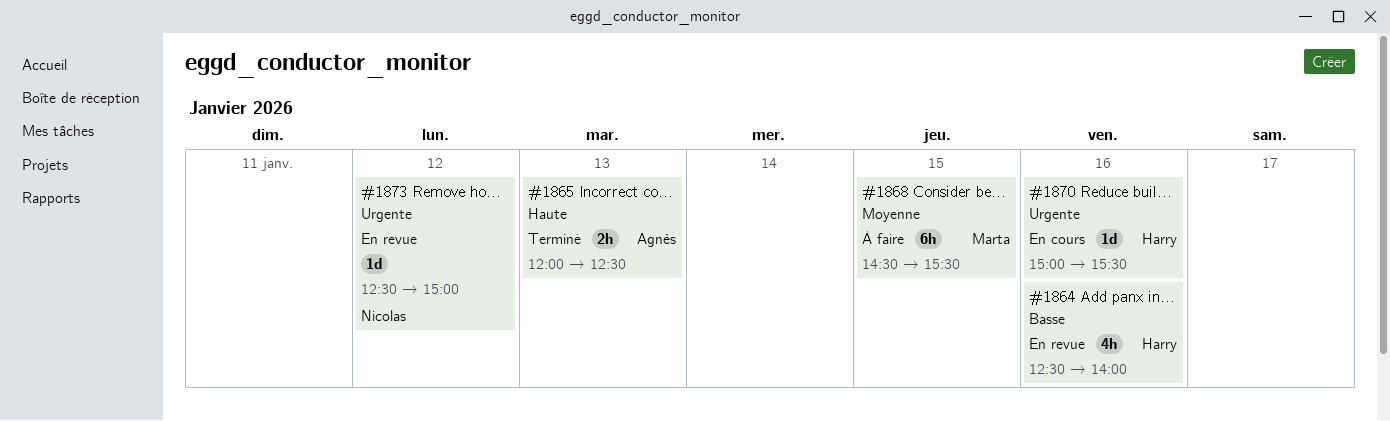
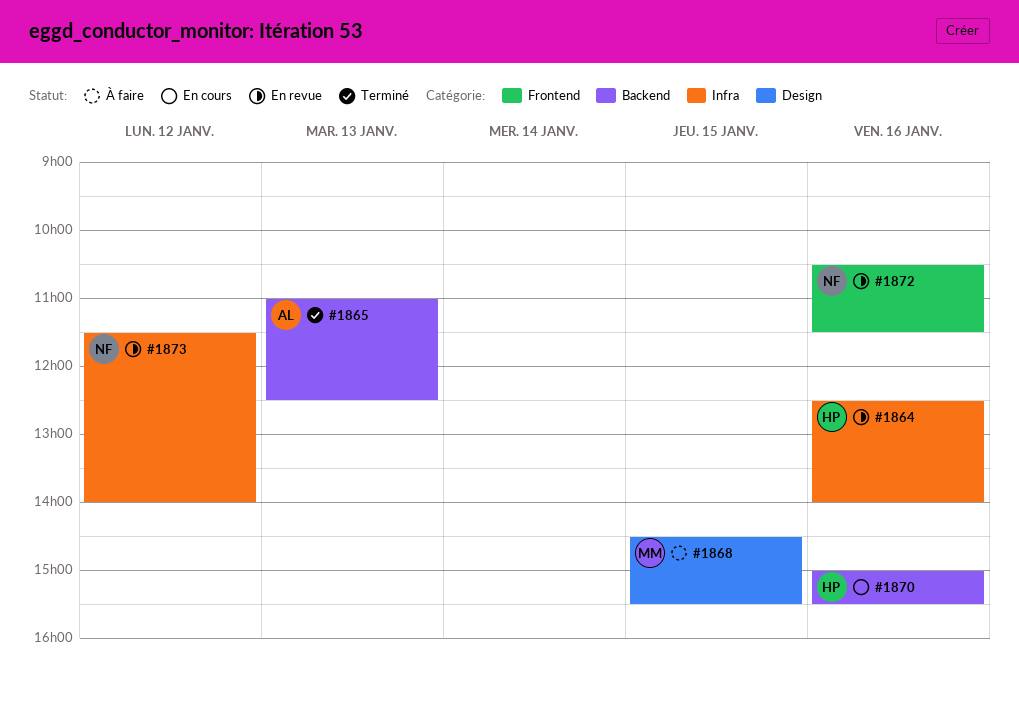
#1865, begins: 12:00 -> 11:00
#1872: none -> present
#1873, begins: 12:30 -> 11:30
#1873, ends: 15:00 -> 14:00

